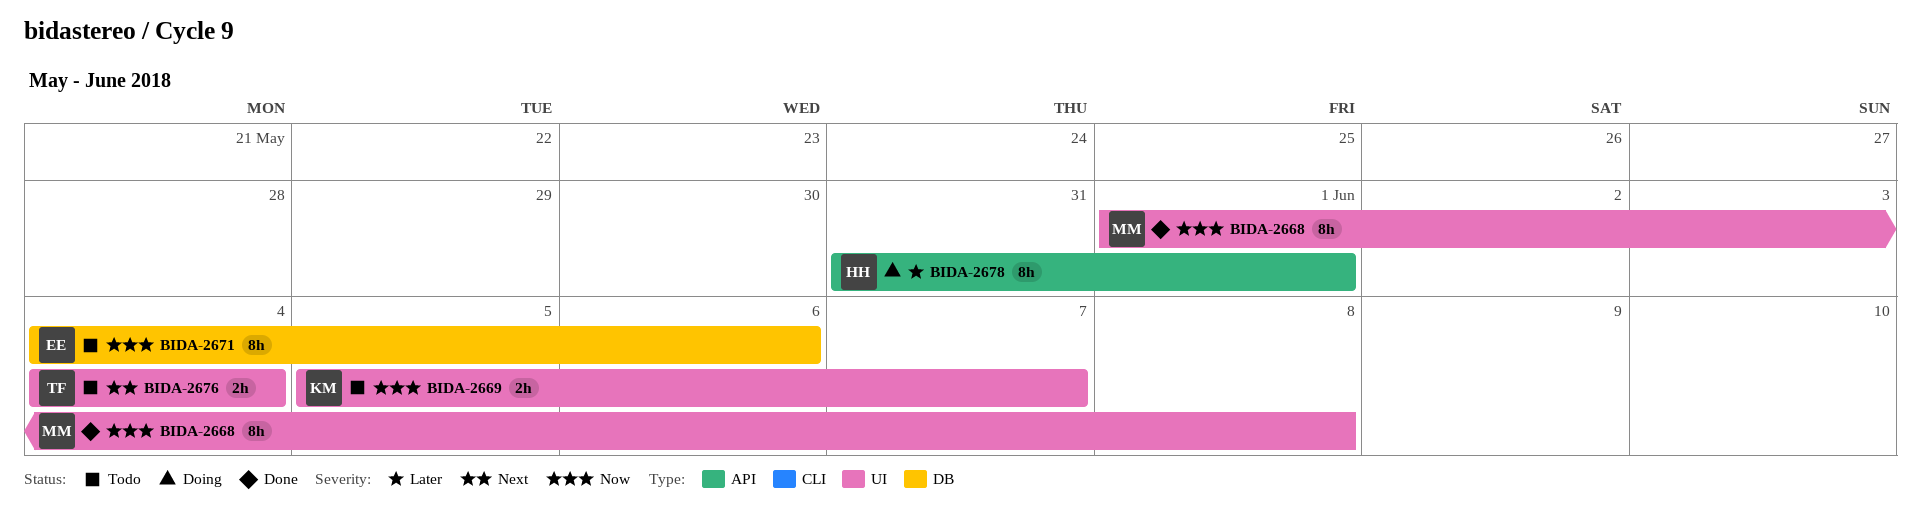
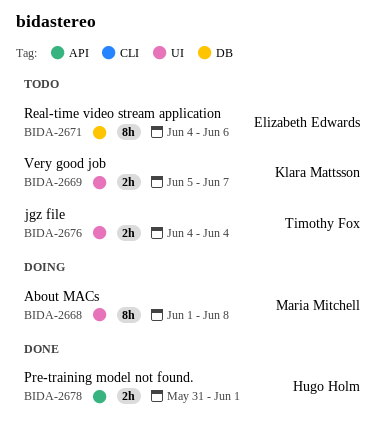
BIDA-2668, status: Done -> Doing
BIDA-2678, status: Doing -> Done
BIDA-2678, estimate: 8h -> 2h

